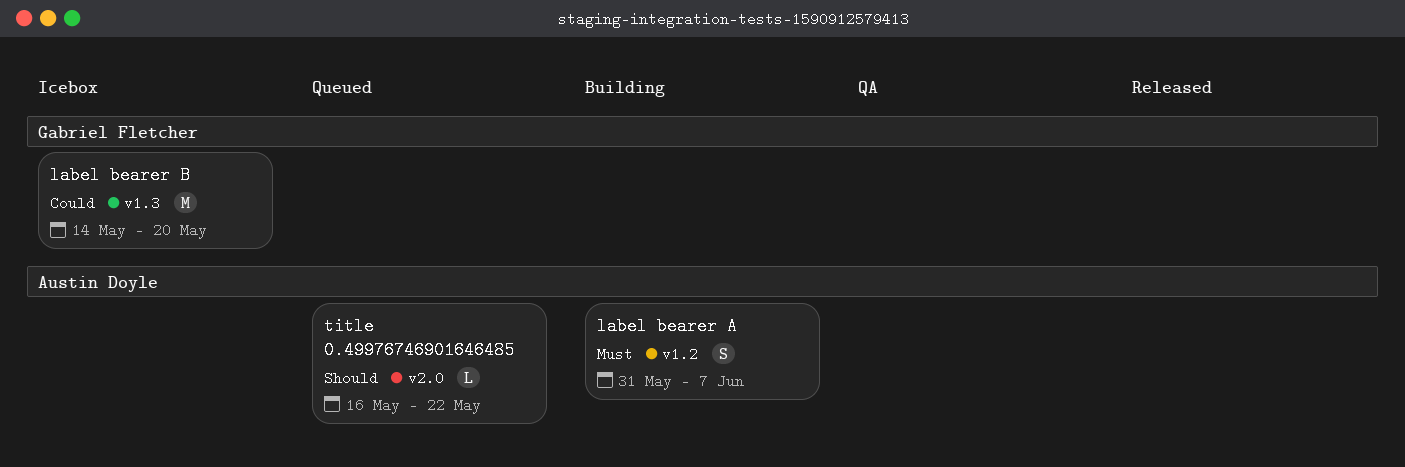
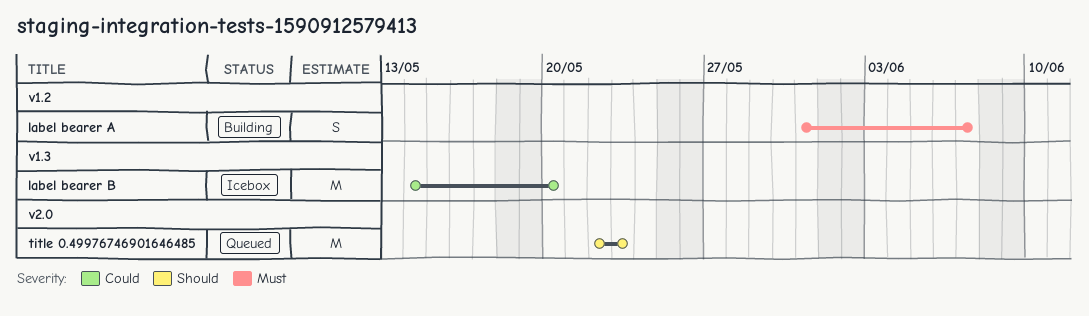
title 0.49976746901646485, estimate: L -> M
title 0.49976746901646485, start: May 16 -> May 22
title 0.49976746901646485, due: May 22 -> May 23

